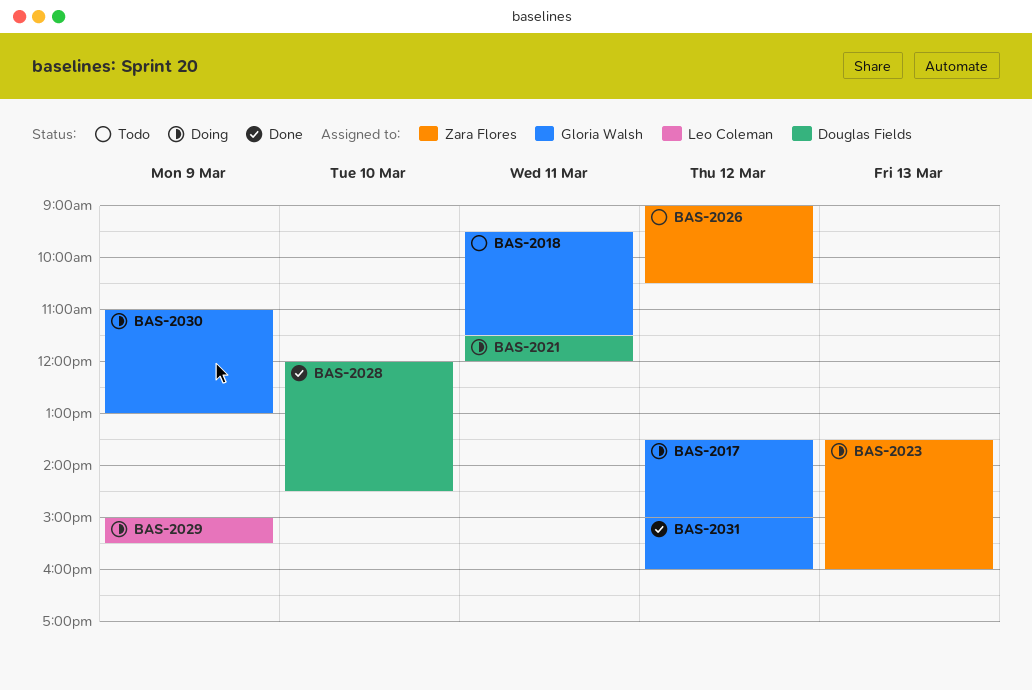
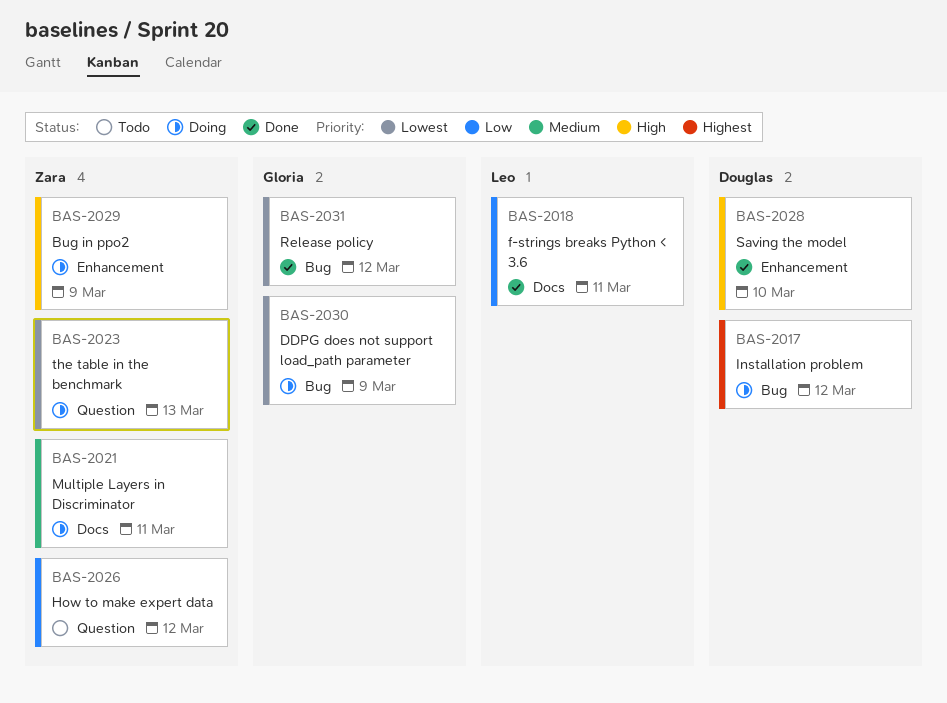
BAS-2017, owner: Gloria Walsh -> Douglas Fields
BAS-2018, status: Todo -> Done
BAS-2018, owner: Gloria Walsh -> Leo Coleman
BAS-2021, owner: Douglas Fields -> Zara Flores
BAS-2029, owner: Leo Coleman -> Zara Flores

